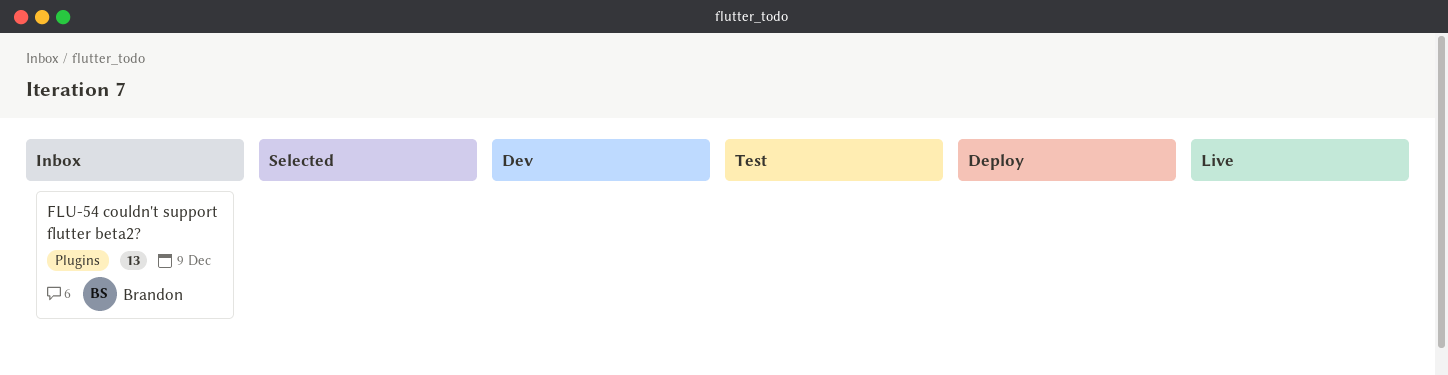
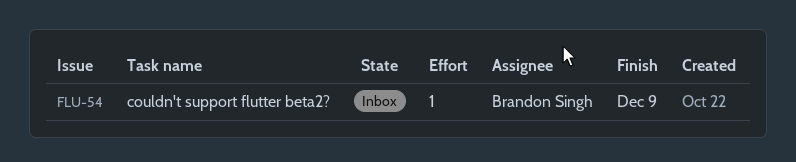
FLU-54, estimate: 13 -> 1

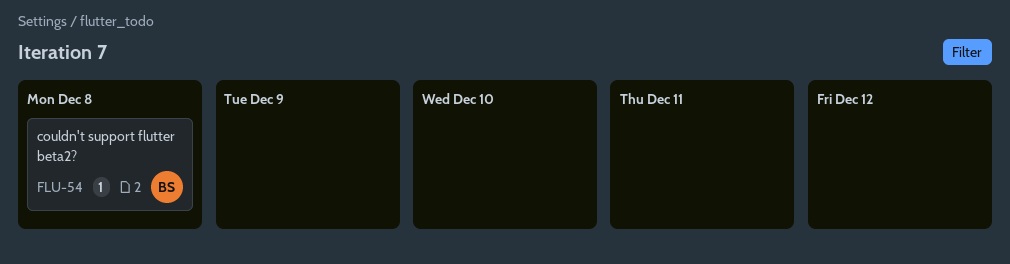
FLU-54, due: Dec 9 -> Dec 8

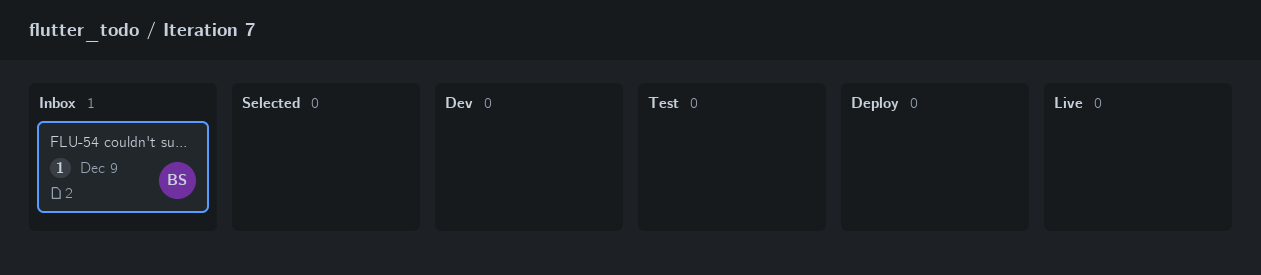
FLU-54, due: Dec 8 -> Dec 9

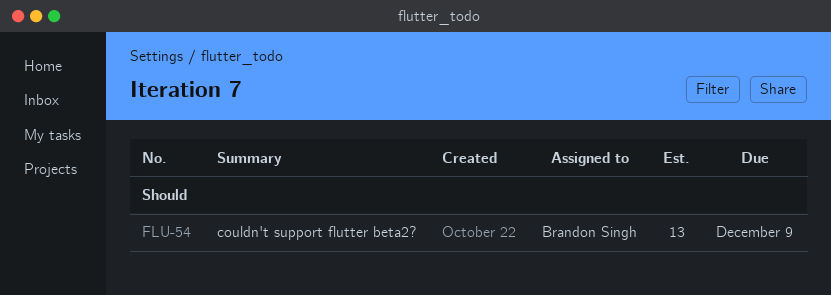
FLU-54, estimate: 1 -> 13

